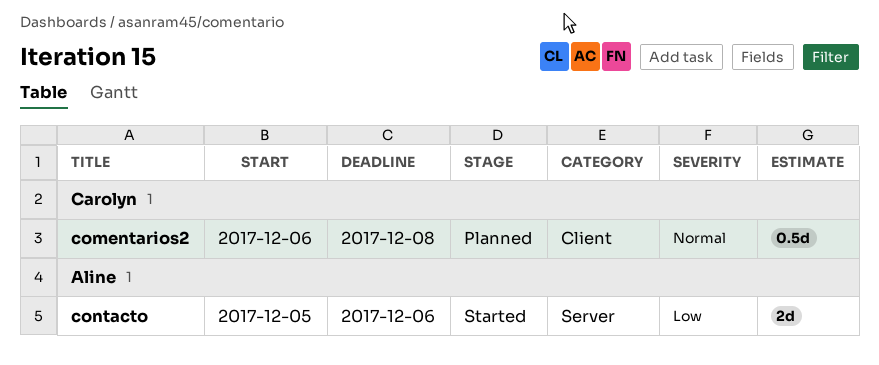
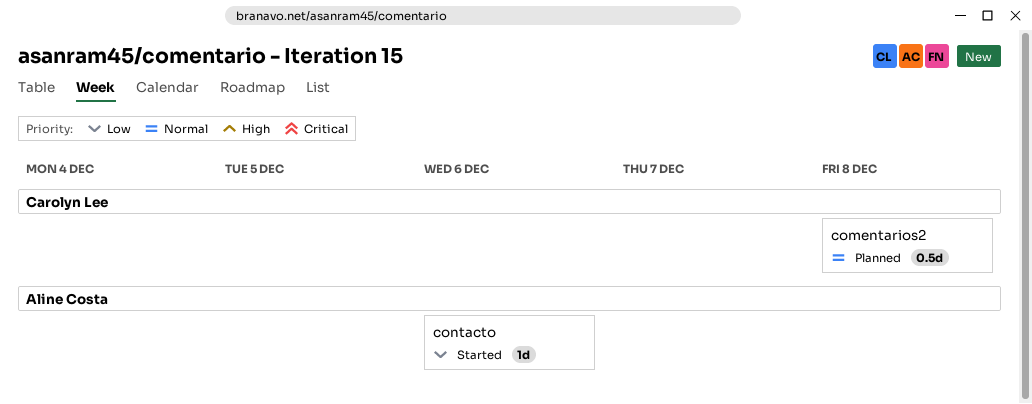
contacto, estimate: 2d -> 1d

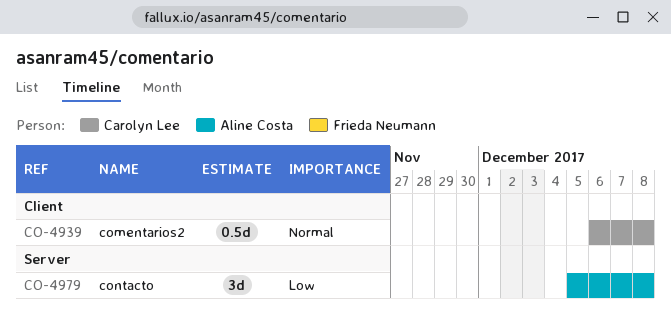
contacto, estimate: 1d -> 3d
contacto, due: Dec 6 -> Dec 8

